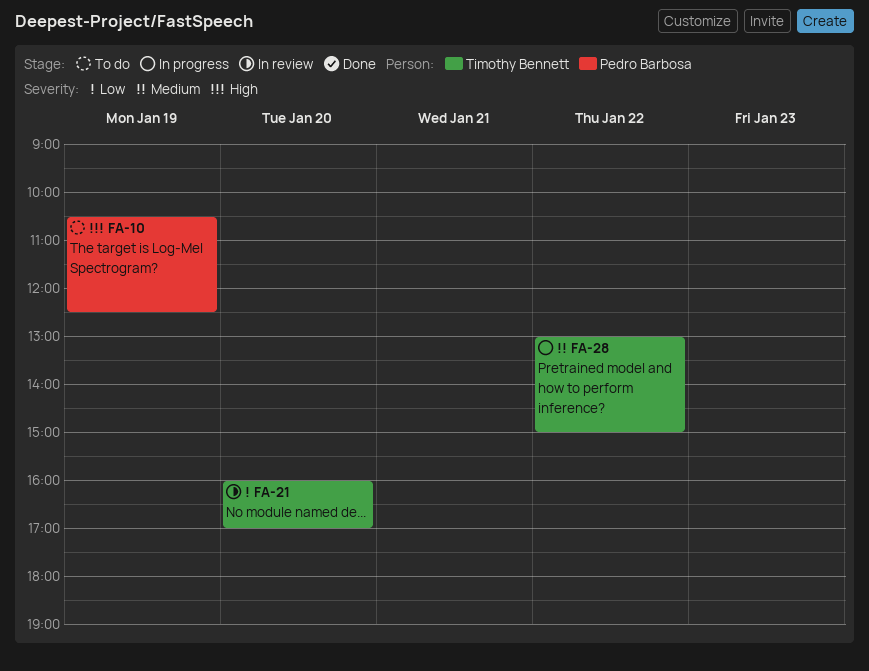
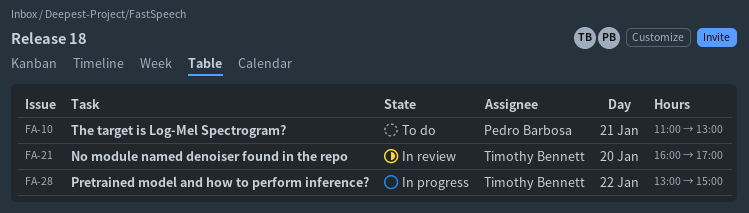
FA-10, day: Jan 19 -> Jan 21
FA-10, begins: 10:30 -> 11:00
FA-10, ends: 12:30 -> 13:00

